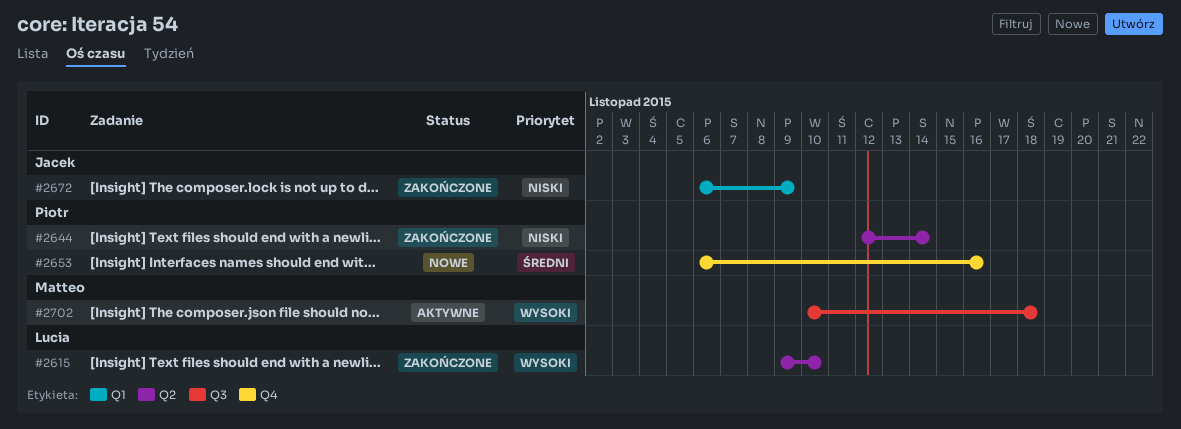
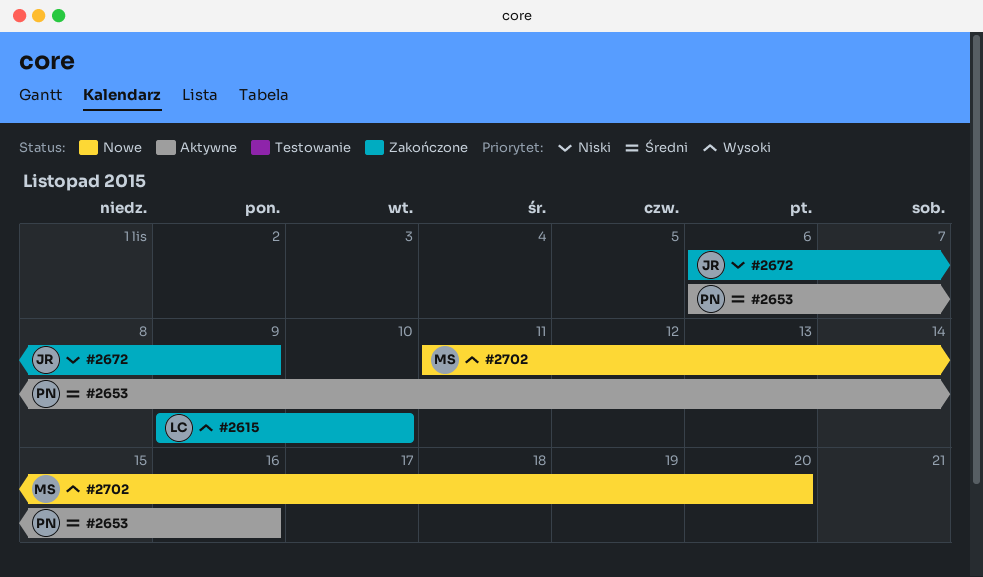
#2644: present -> none
#2653, status: Nowe -> Aktywne
#2702, status: Aktywne -> Nowe
#2702, start: Nov 10 -> Nov 11
#2702, due: Nov 18 -> Nov 20

